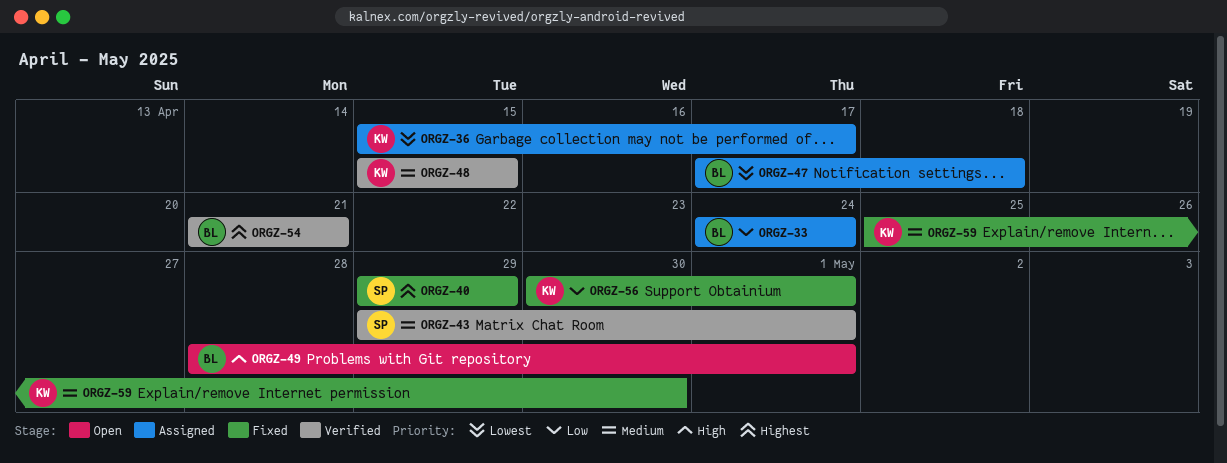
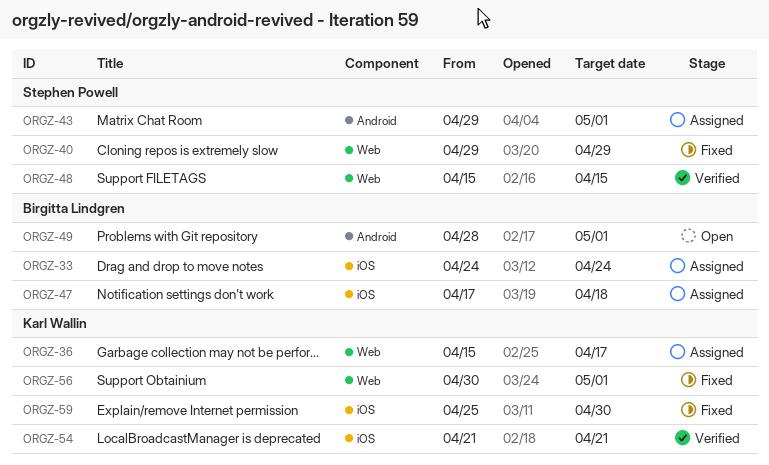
ORGZ-43, status: Verified -> Assigned
ORGZ-48, owner: Karl Wallin -> Stephen Powell
ORGZ-54, owner: Birgitta Lindgren -> Karl Wallin

